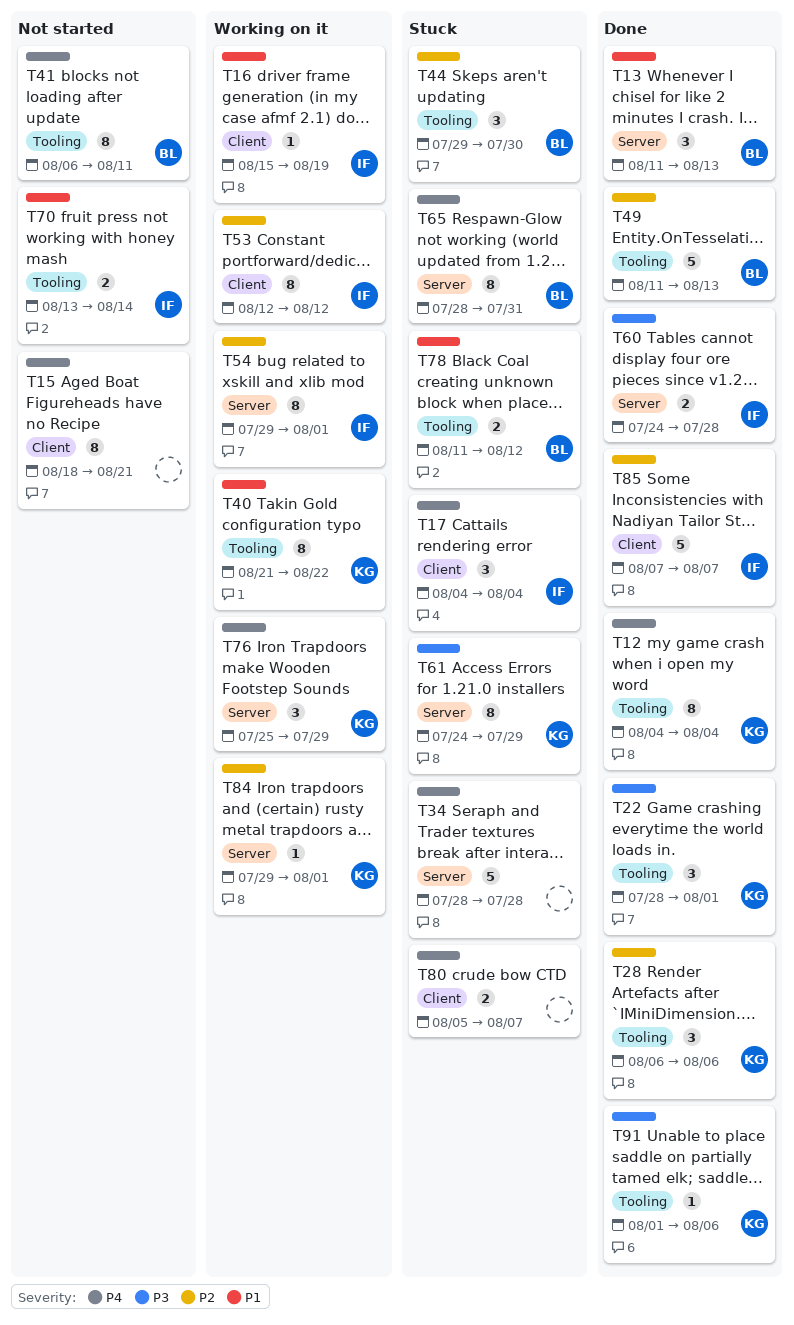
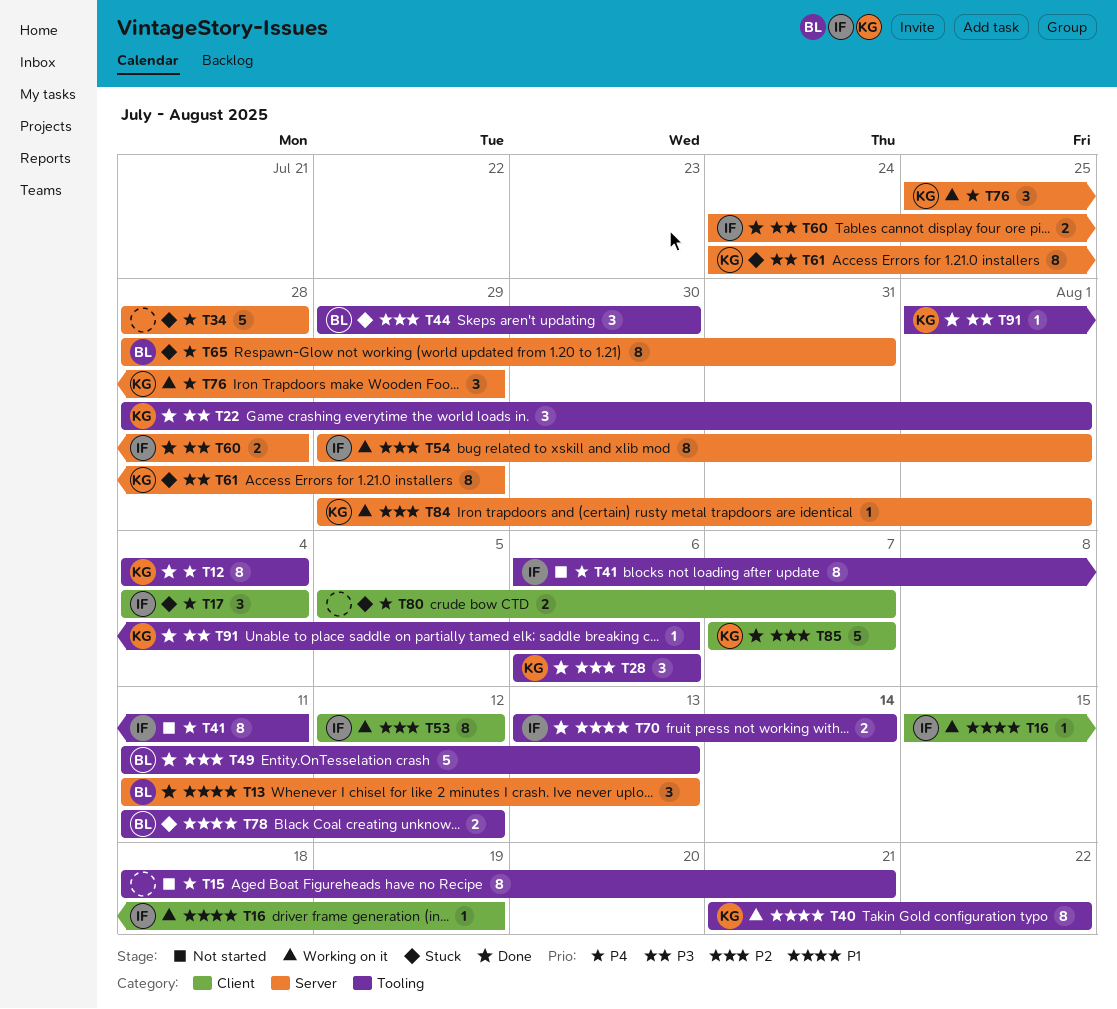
T15, label: Client -> Tooling
T41, owner: BL -> IF
T70, status: Not started -> Done
T85, owner: IF -> KG

